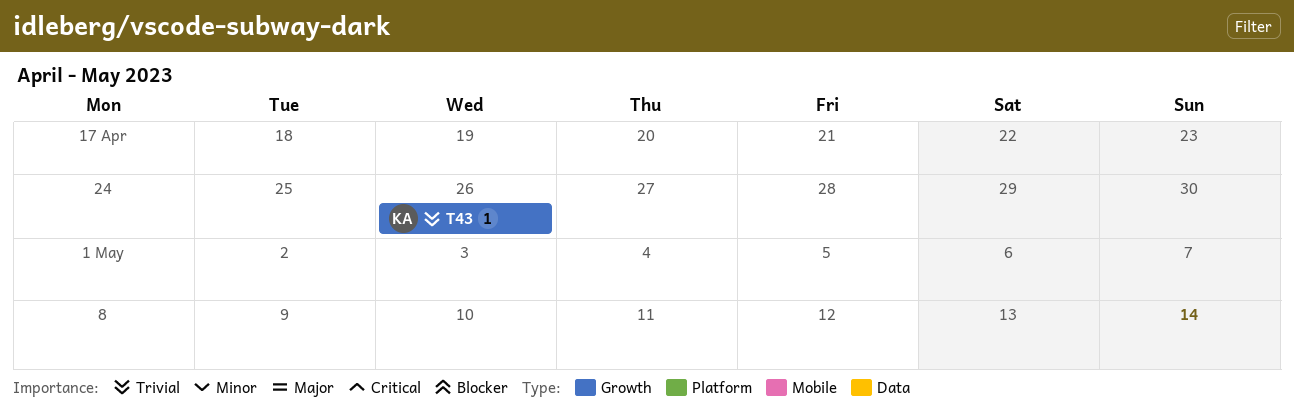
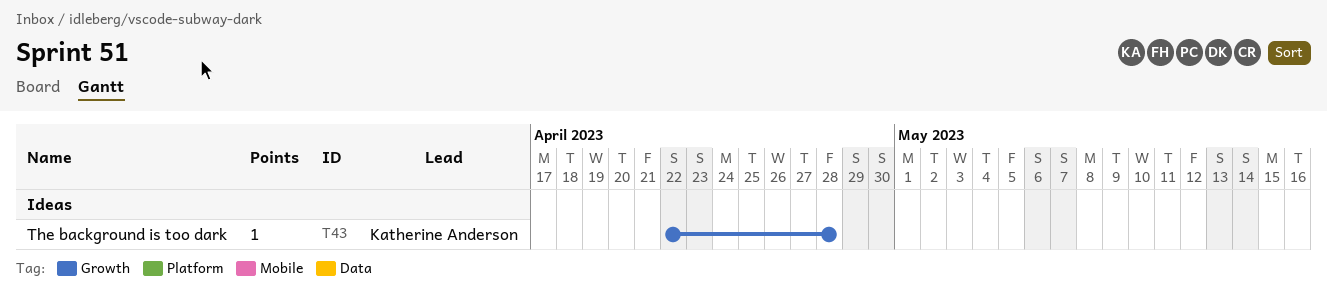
T43, start: Apr 26 -> Apr 22
T43, due: Apr 26 -> Apr 28

